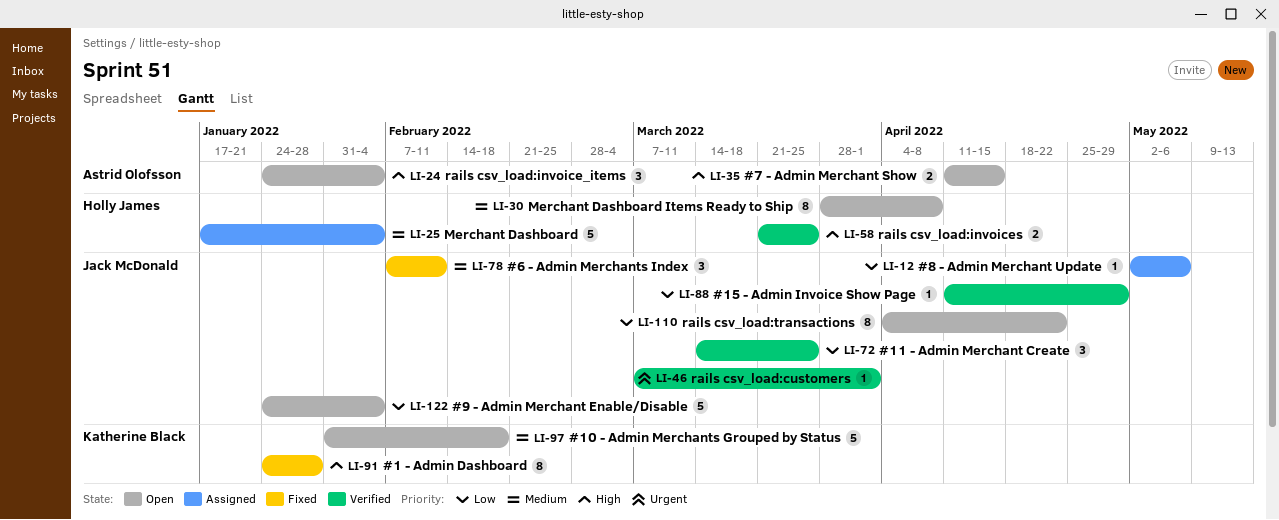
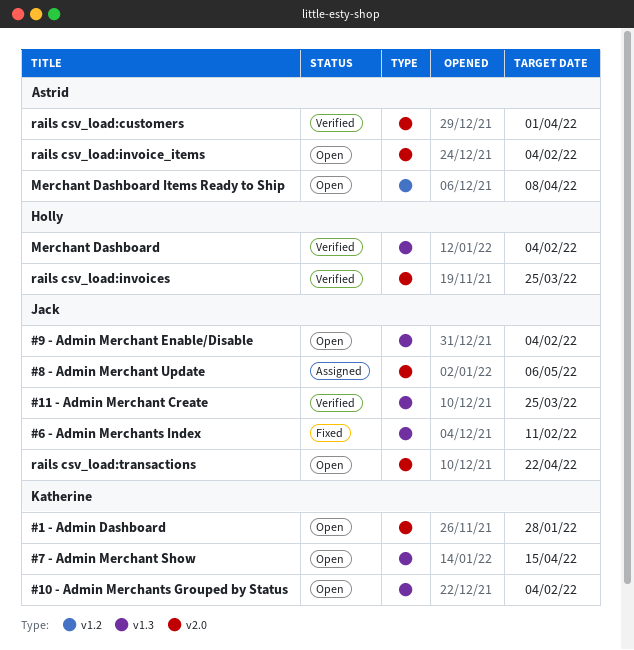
#1 - Admin Dashboard, status: Fixed -> Open
#10 - Admin Merchants Grouped by Status, due: Feb 18 -> Feb 4
#15 - Admin Invoice Show Page: present -> none
#7 - Admin Merchant Show, owner: Astrid Olofsson -> Katherine Black
Merchant Dashboard, status: Assigned -> Verified
Merchant Dashboard Items Ready to Ship, owner: Holly James -> Astrid Olofsson
rails csv_load:customers, owner: Jack McDonald -> Astrid Olofsson

